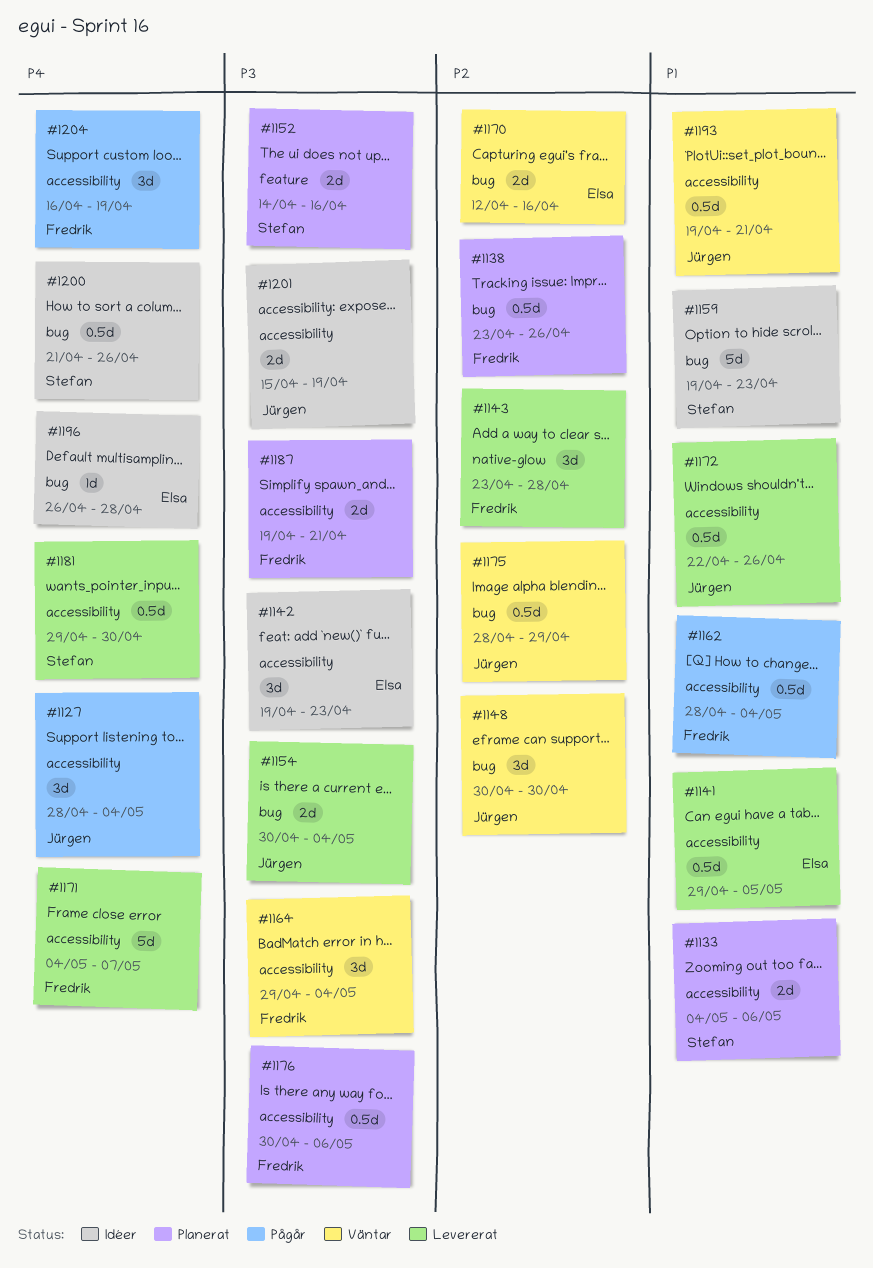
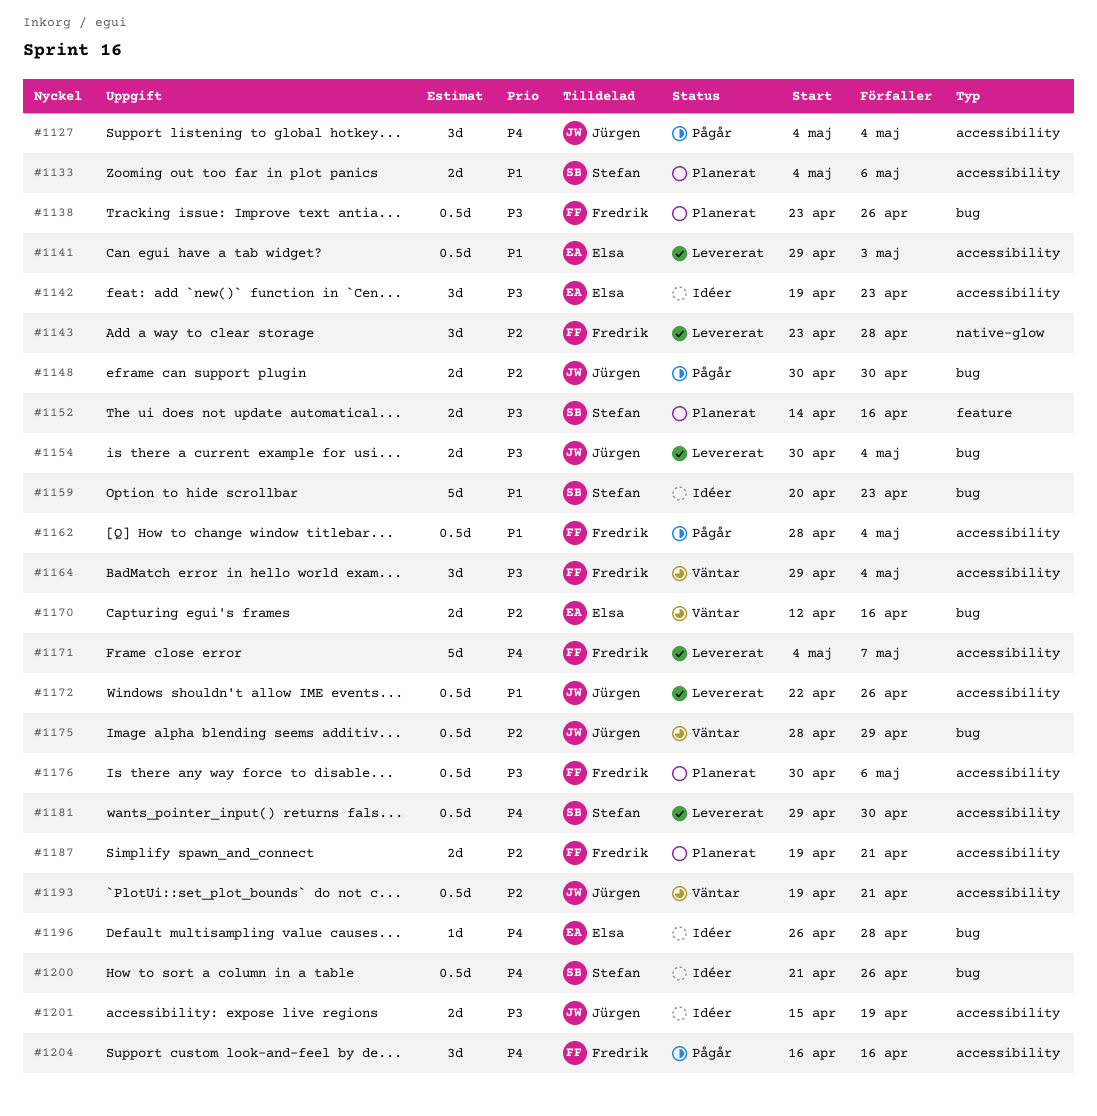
#1127, start: Apr 28 -> May 4
#1138, priority: P2 -> P3
#1141, due: May 5 -> May 3
#1148, status: Väntar -> Pågår
#1148, estimate: 3d -> 2d
#1159, start: Apr 19 -> Apr 20
#1187, priority: P3 -> P2
#1193, priority: P1 -> P2
#1204, due: Apr 19 -> Apr 16

